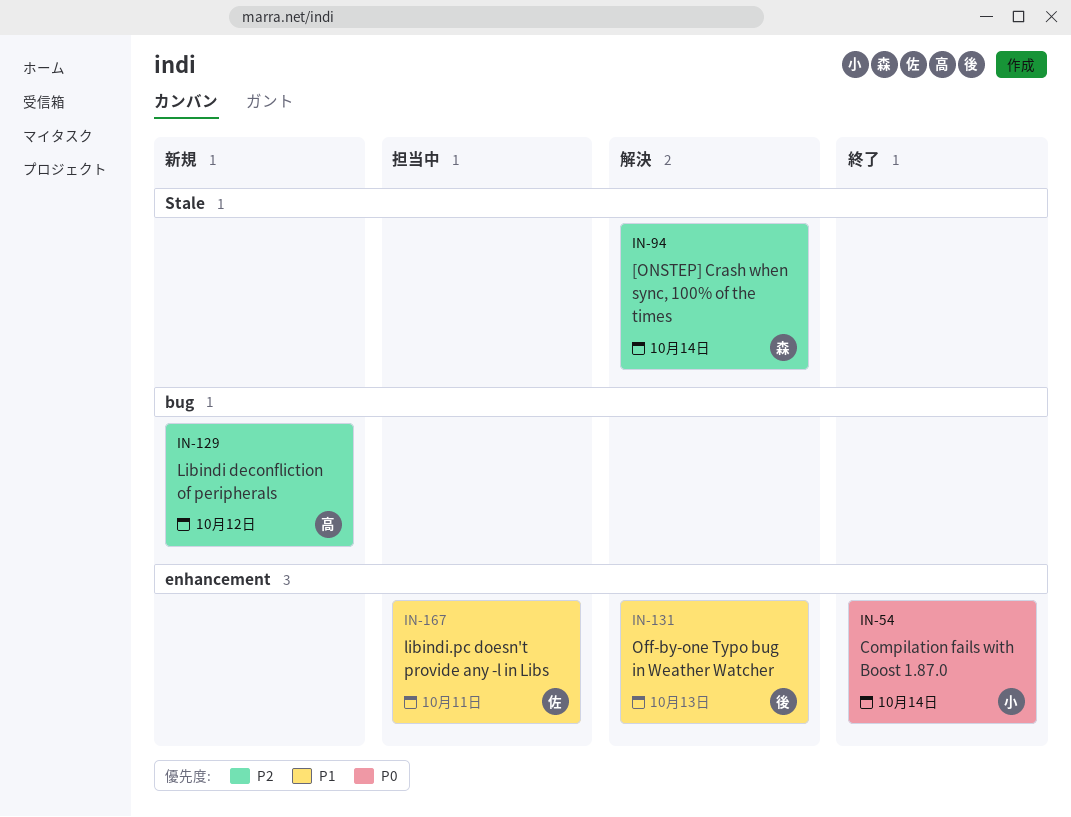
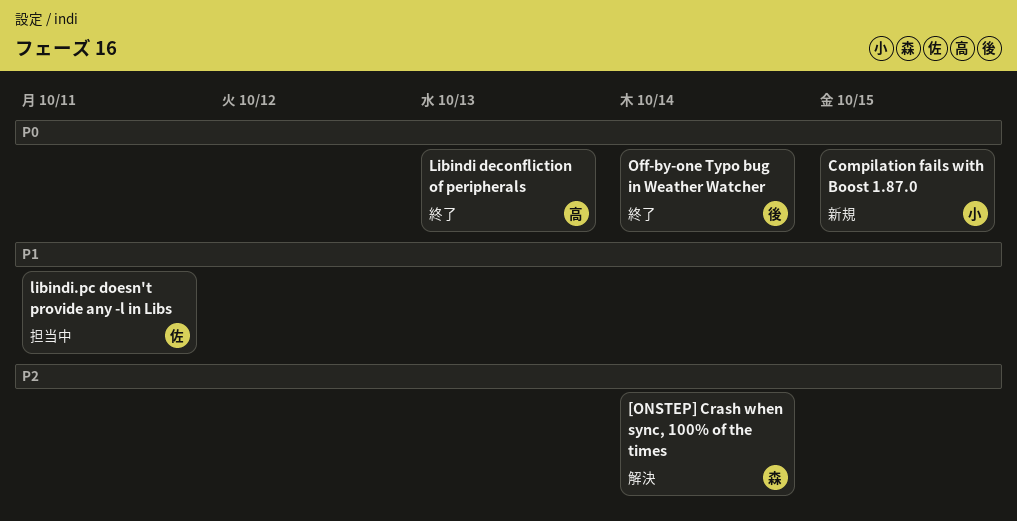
Compilation fails with Boost 1.87.0, status: 終了 -> 新規
Compilation fails with Boost 1.87.0, due: Oct 14 -> Oct 15
Libindi deconfliction of peripherals, status: 新規 -> 終了
Libindi deconfliction of peripherals, priority: P2 -> P0
Libindi deconfliction of peripherals, due: Oct 12 -> Oct 13
Off-by-one Typo bug in Weather Watcher, status: 解決 -> 終了
Off-by-one Typo bug in Weather Watcher, priority: P1 -> P0
Off-by-one Typo bug in Weather Watcher, due: Oct 13 -> Oct 14

